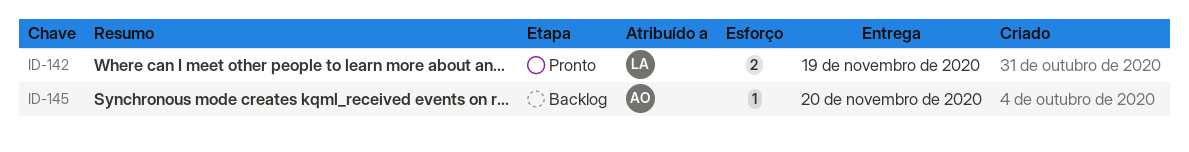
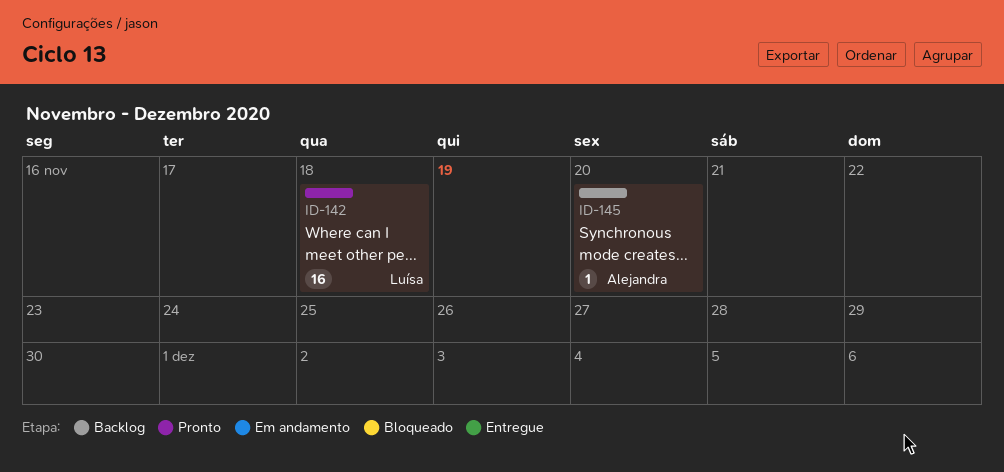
ID-142, estimate: 2 -> 16
ID-142, due: Nov 19 -> Nov 18

